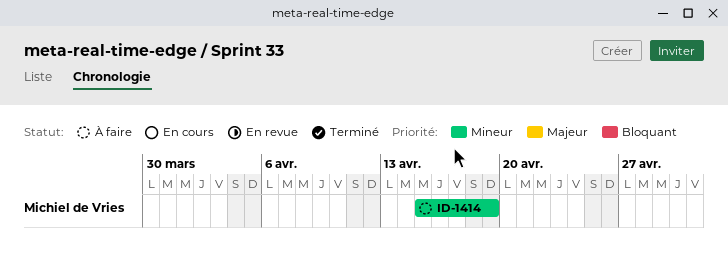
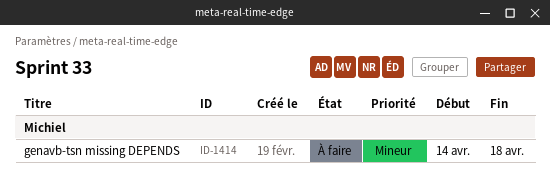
ID-1414, start: Apr 15 -> Apr 14
ID-1414, due: Apr 19 -> Apr 18

